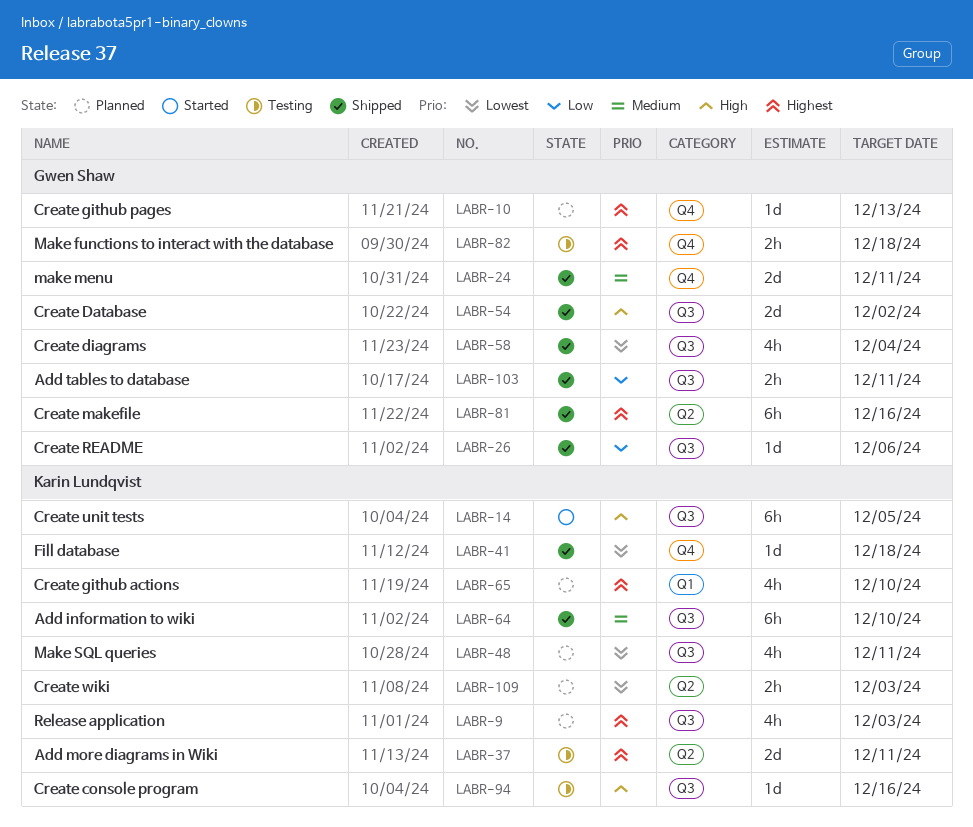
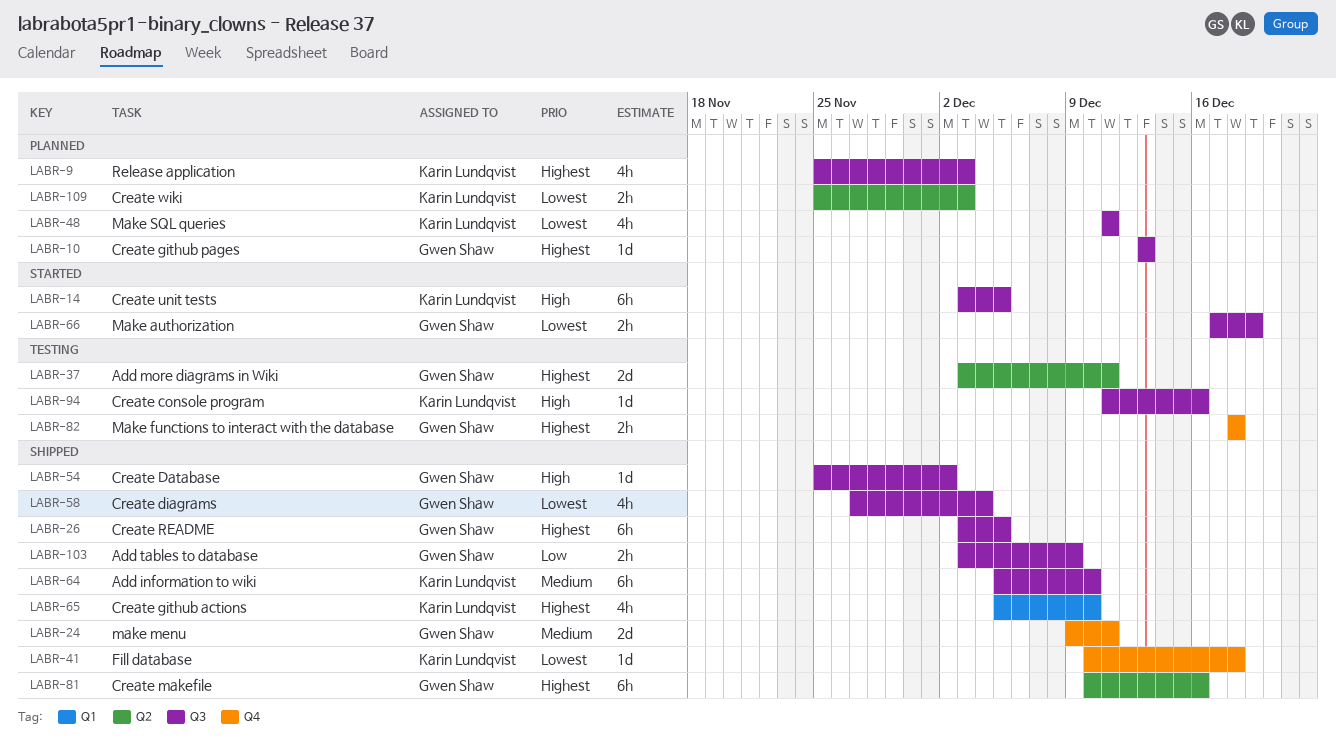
LABR-10, label: Q4 -> Q3
LABR-26, priority: Low -> Highest
LABR-26, estimate: 1d -> 6h
LABR-26, due: Dec 6 -> Dec 5
LABR-37, owner: Karin Lundqvist -> Gwen Shaw
LABR-54, estimate: 2d -> 1d
LABR-65, status: Planned -> Shipped
LABR-66: none -> present
LABR-103, due: Dec 11 -> Dec 9

